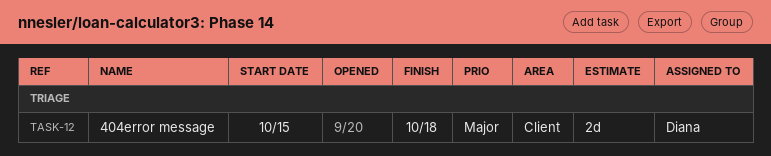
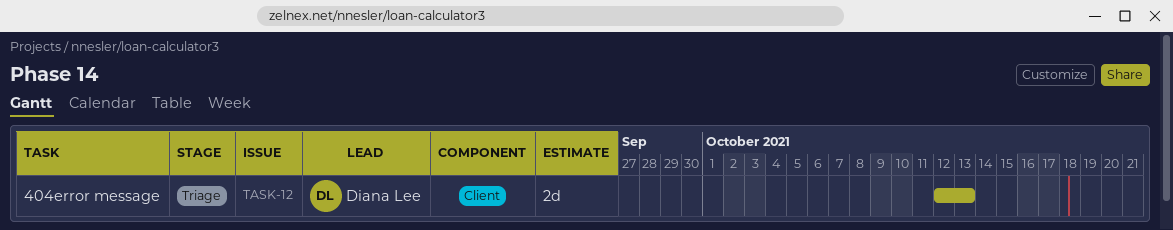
TASK-12, start: Oct 15 -> Oct 12
TASK-12, due: Oct 18 -> Oct 13

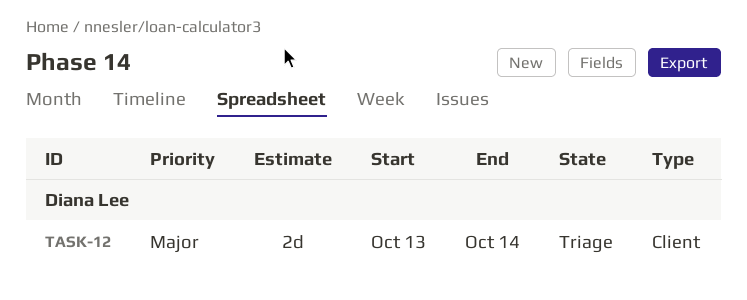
TASK-12, start: Oct 12 -> Oct 13
TASK-12, due: Oct 13 -> Oct 14

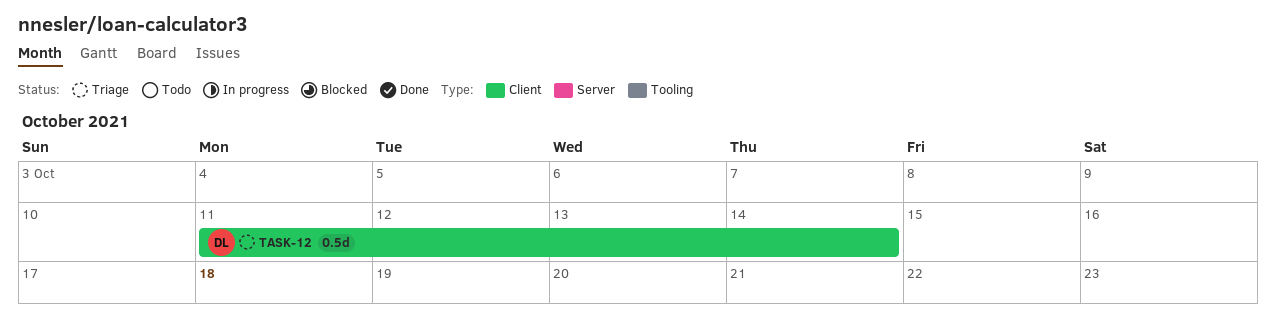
TASK-12, estimate: 2d -> 0.5d
TASK-12, start: Oct 13 -> Oct 11

